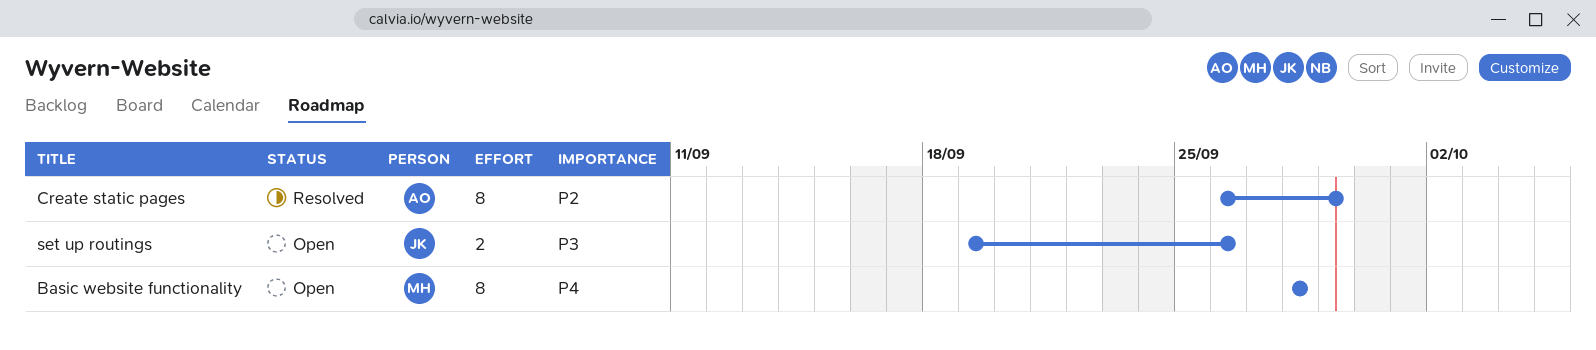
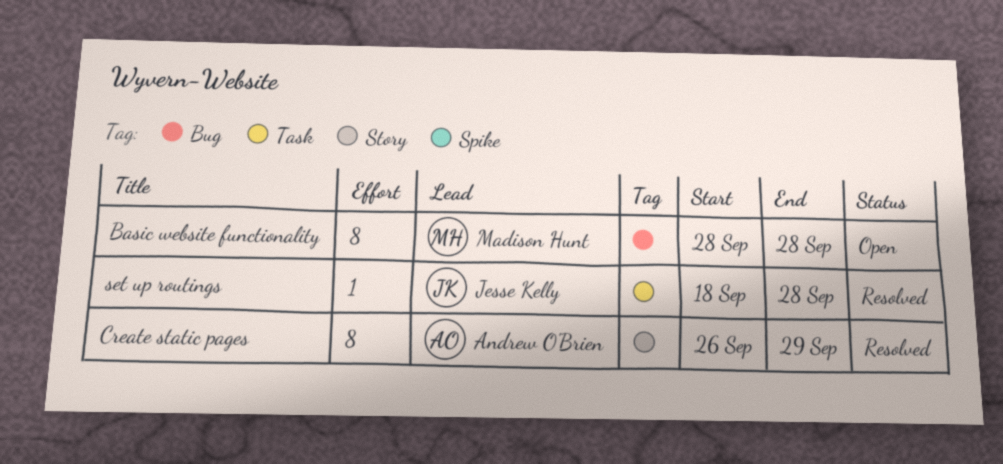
set up routings, status: Open -> Resolved
set up routings, estimate: 2 -> 1
set up routings, start: Sep 19 -> Sep 18
set up routings, due: Sep 26 -> Sep 28

